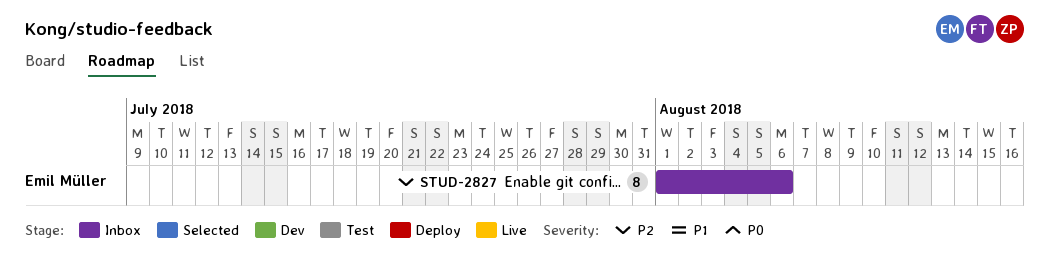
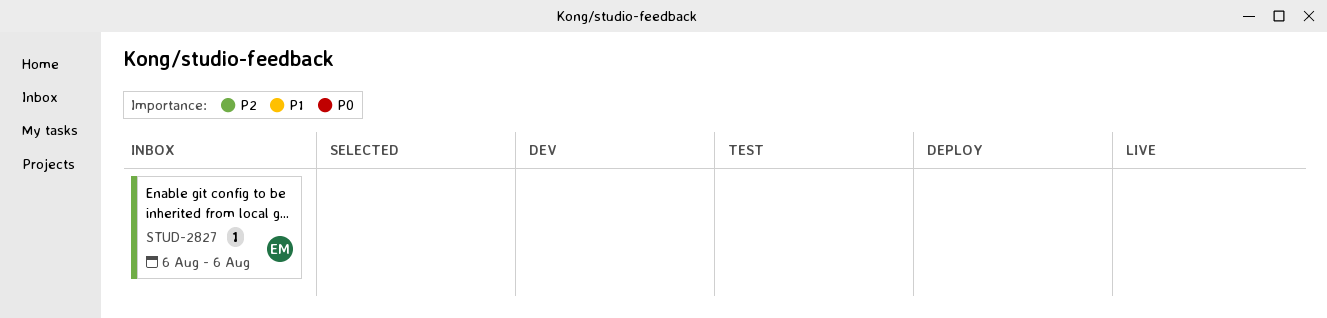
STUD-2827, estimate: 8 -> 1
STUD-2827, start: Aug 1 -> Aug 6

